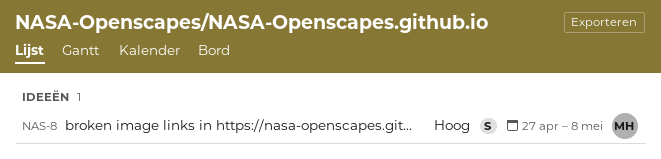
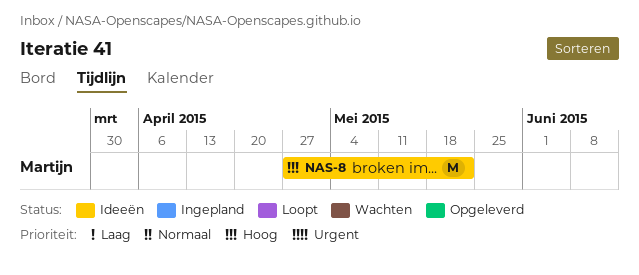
NAS-8, estimate: S -> M
NAS-8, due: May 8 -> May 22

